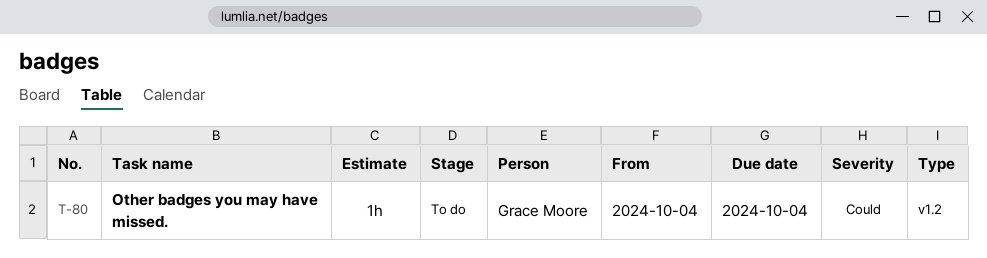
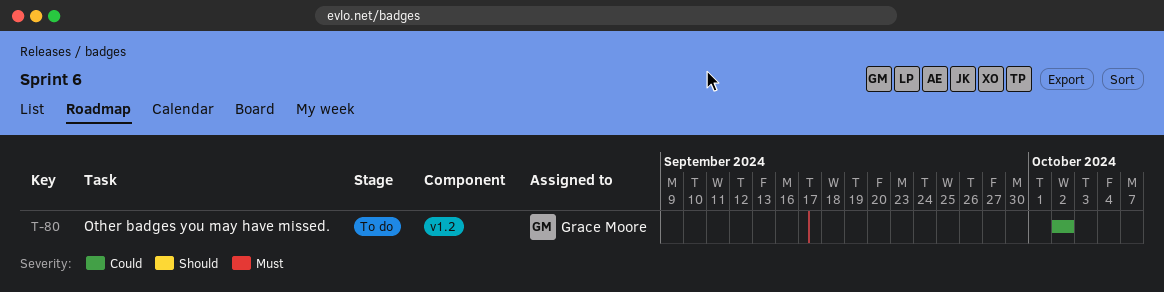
T-80, start: Oct 4 -> Oct 2
T-80, due: Oct 4 -> Oct 2

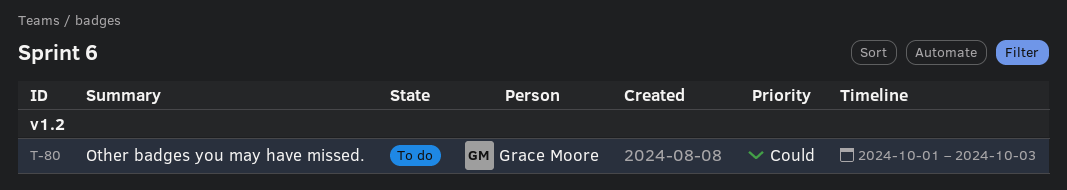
T-80, start: Oct 2 -> Oct 1
T-80, due: Oct 2 -> Oct 3

